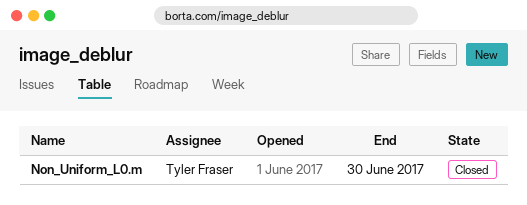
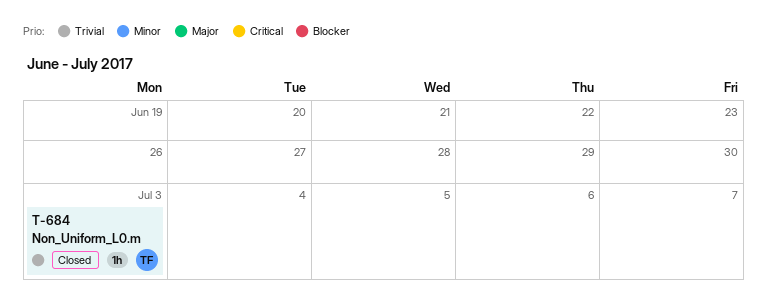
Non_Uniform_L0.m, due: Jun 30 -> Jul 3

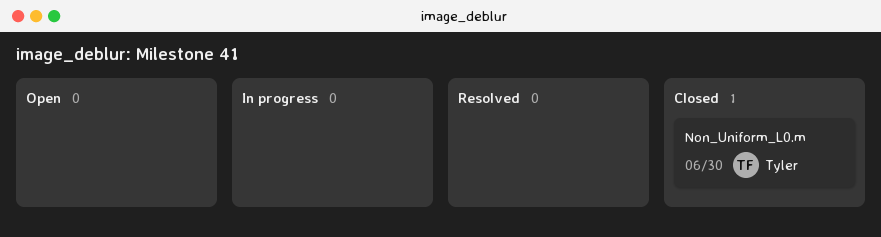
Non_Uniform_L0.m, due: Jul 3 -> Jun 30

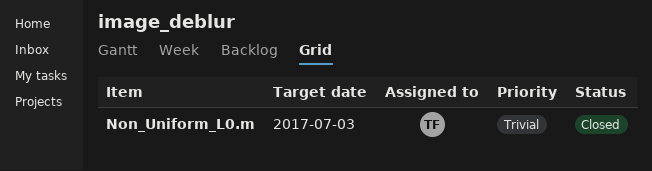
Non_Uniform_L0.m, due: Jun 30 -> Jul 3

